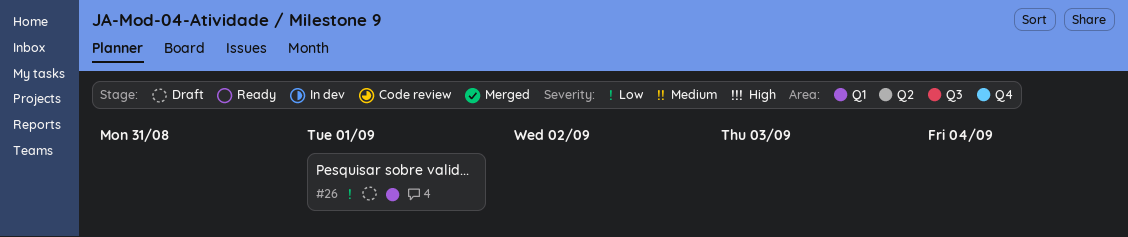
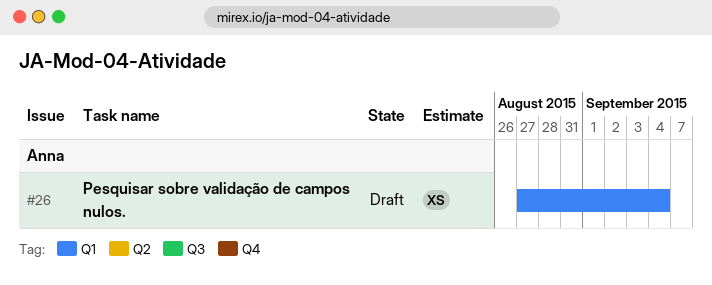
#26, due: Sep 1 -> Sep 4

